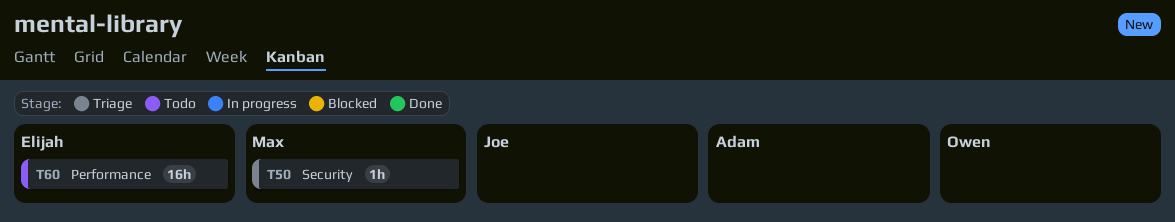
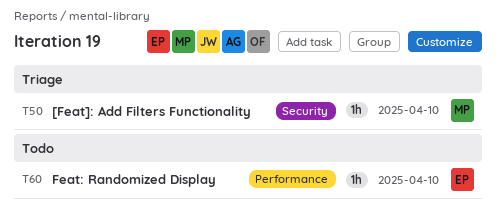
T60, estimate: 16h -> 1h

